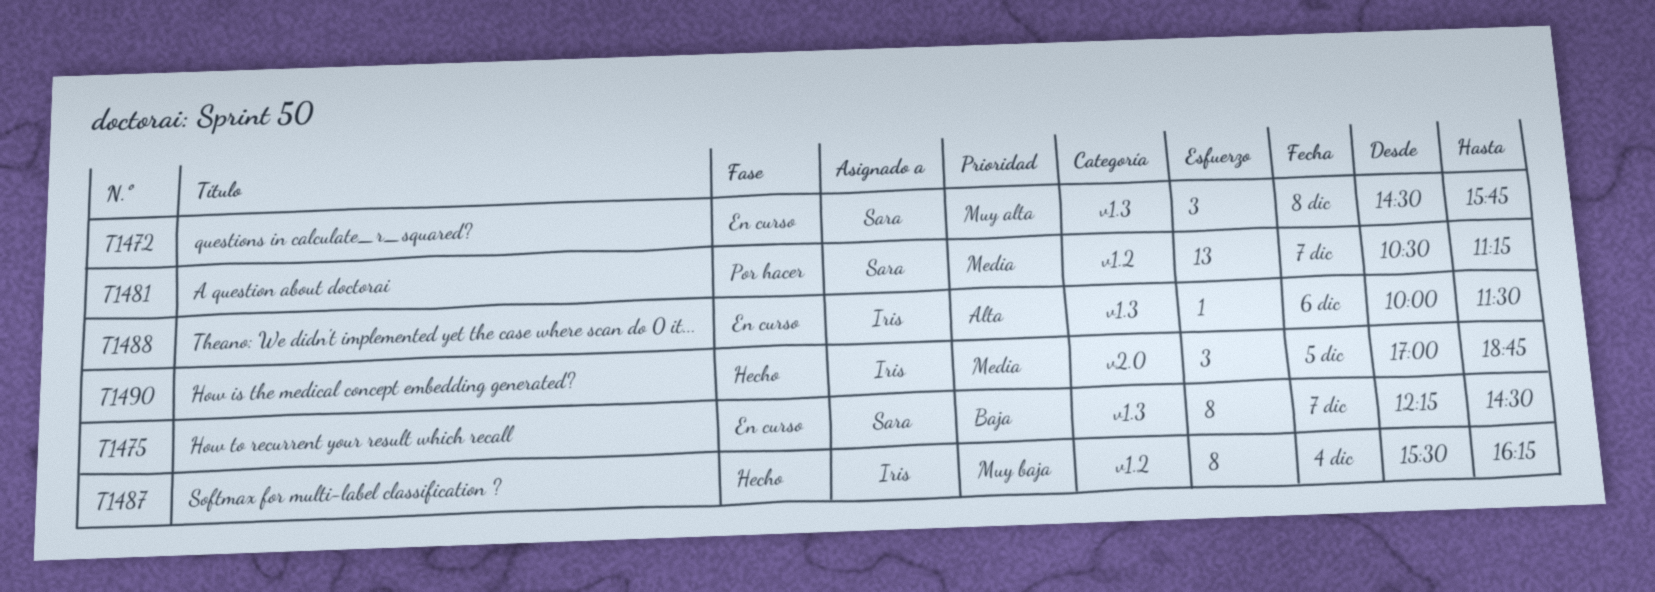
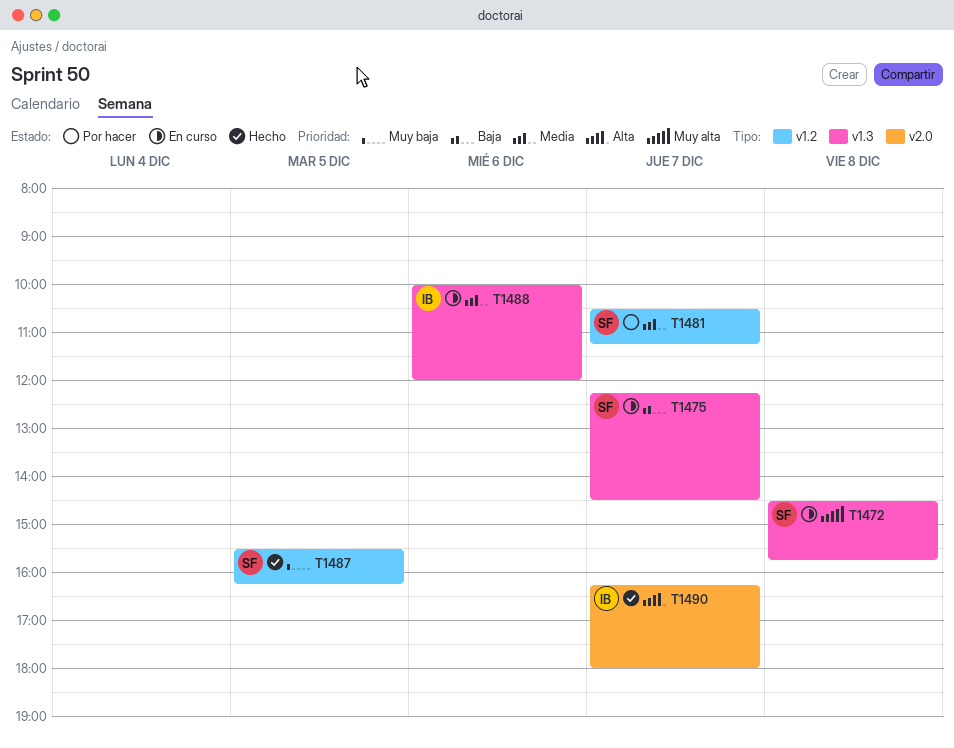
T1487, owner: Iris -> Sara
T1487, day: Dec 4 -> Dec 5
T1488, priority: Alta -> Media
T1488, ends: 11:30 -> 12:00
T1490, priority: Media -> Alta
T1490, day: Dec 5 -> Dec 7
T1490, begins: 17:00 -> 16:15
T1490, ends: 18:45 -> 18:00

